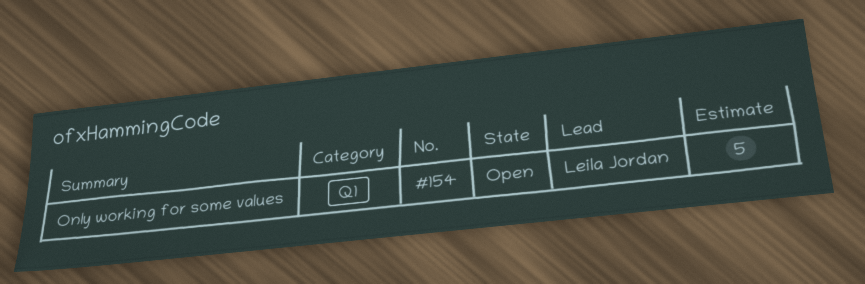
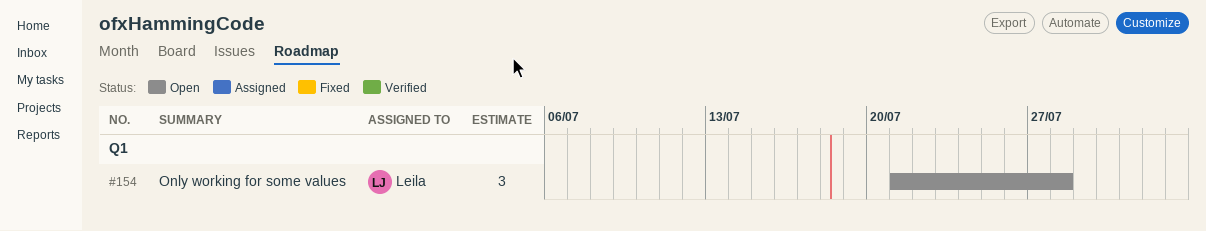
#154, estimate: 5 -> 3

